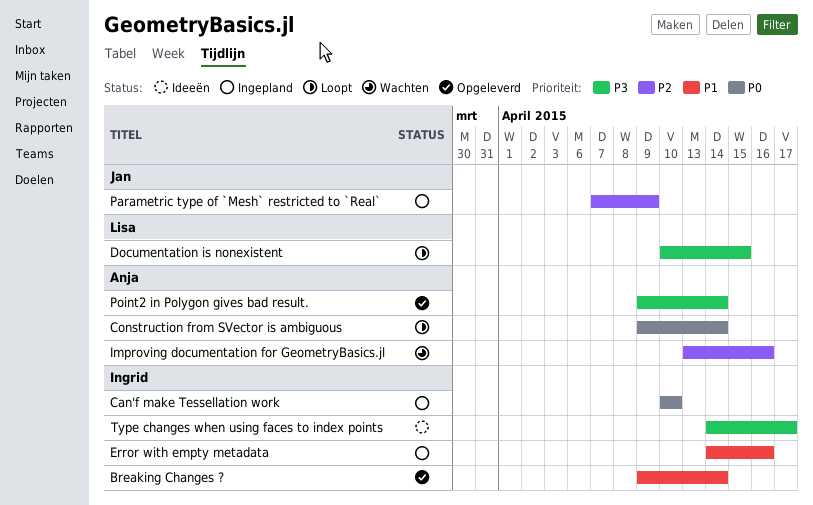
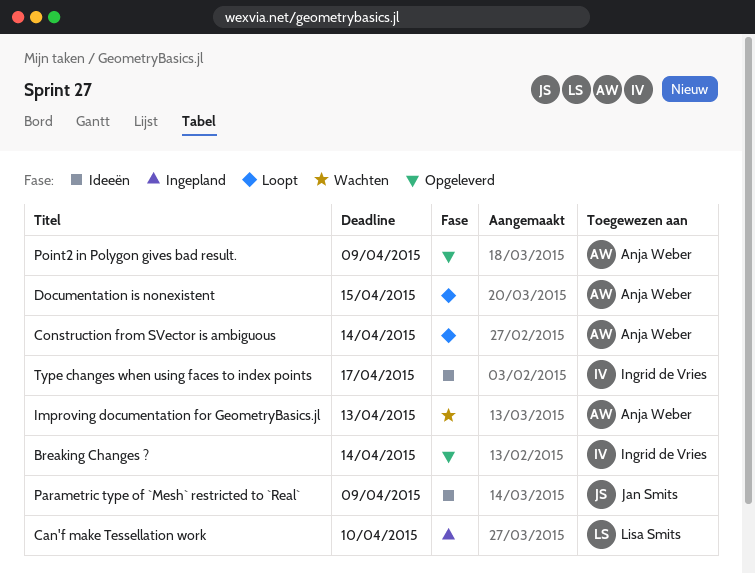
Can'f make Tessellation work, owner: Ingrid de Vries -> Lisa Smits
Documentation is nonexistent, owner: Lisa Smits -> Anja Weber
Error with empty metadata: present -> none
Improving documentation for GeometryBasics.jl, due: Apr 16 -> Apr 13
Parametric type of `Mesh` restricted to `Real`, status: Ingepland -> Ideeën
Point2 in Polygon gives bad result., due: Apr 14 -> Apr 9

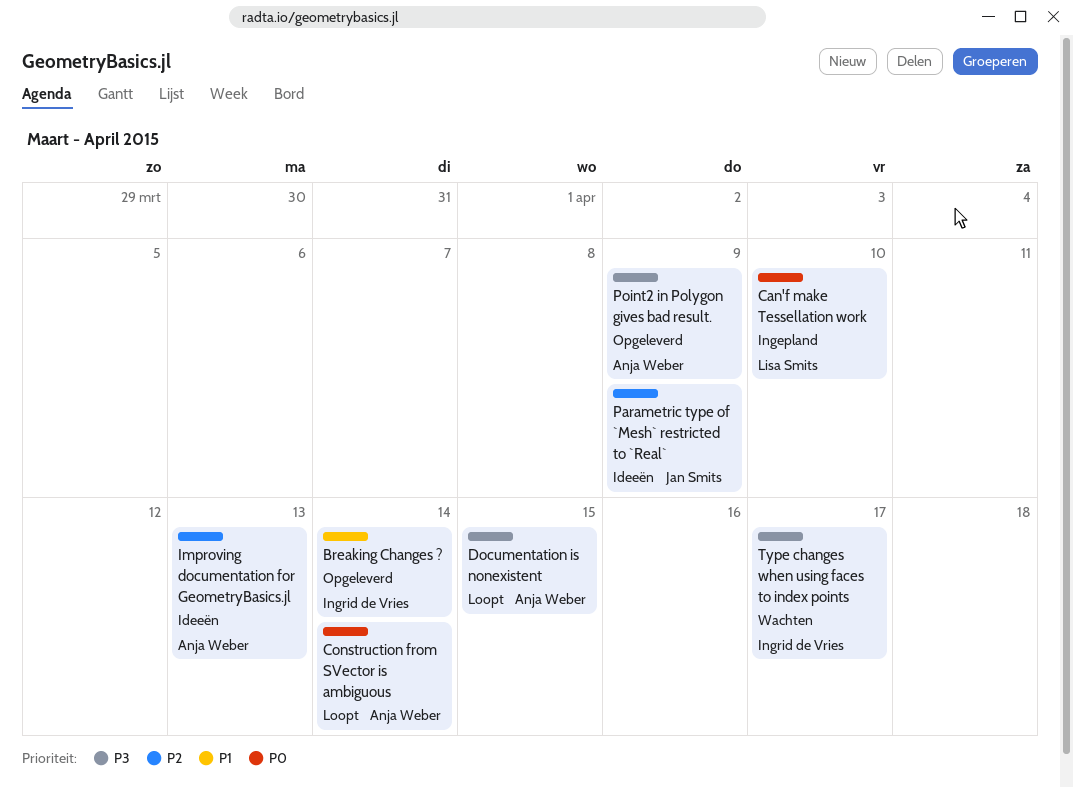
Improving documentation for GeometryBasics.jl, status: Wachten -> Ideeën
Type changes when using faces to index points, status: Ideeën -> Wachten

